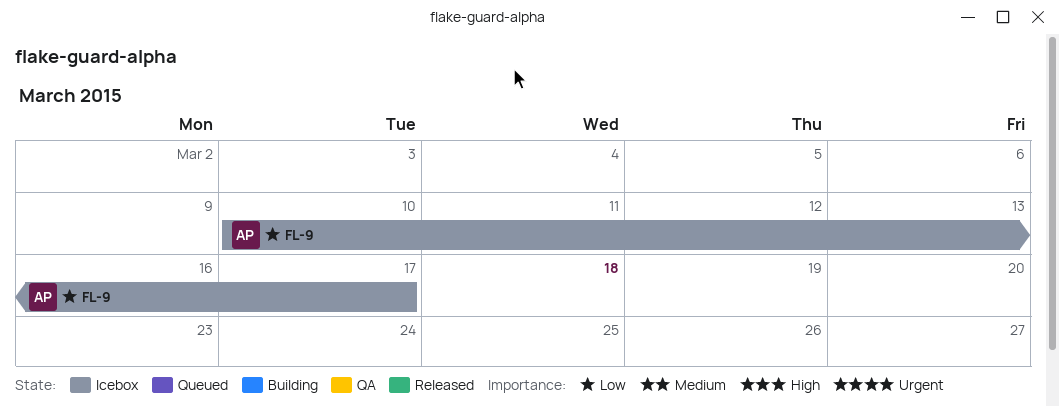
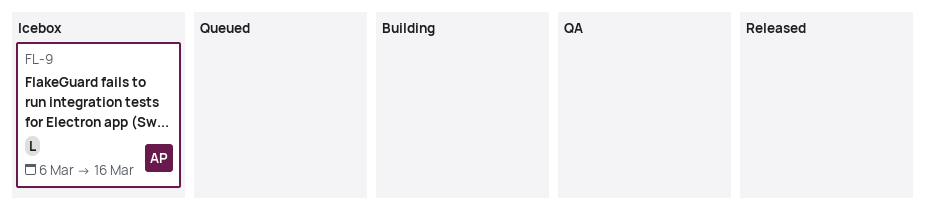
FL-9, start: Mar 10 -> Mar 6
FL-9, due: Mar 17 -> Mar 16

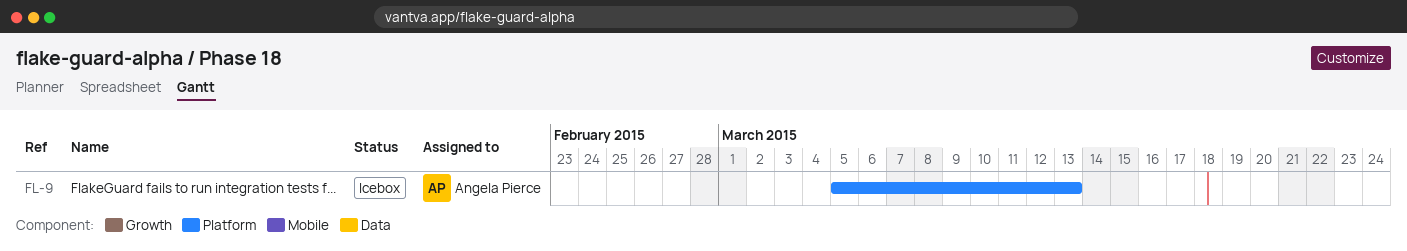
FL-9, start: Mar 6 -> Mar 5
FL-9, due: Mar 16 -> Mar 13

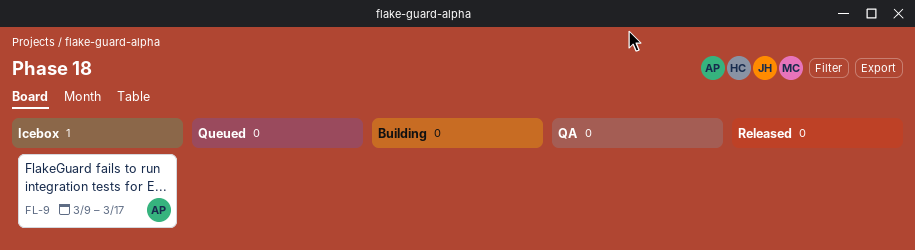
FL-9, start: Mar 5 -> Mar 9
FL-9, due: Mar 13 -> Mar 17

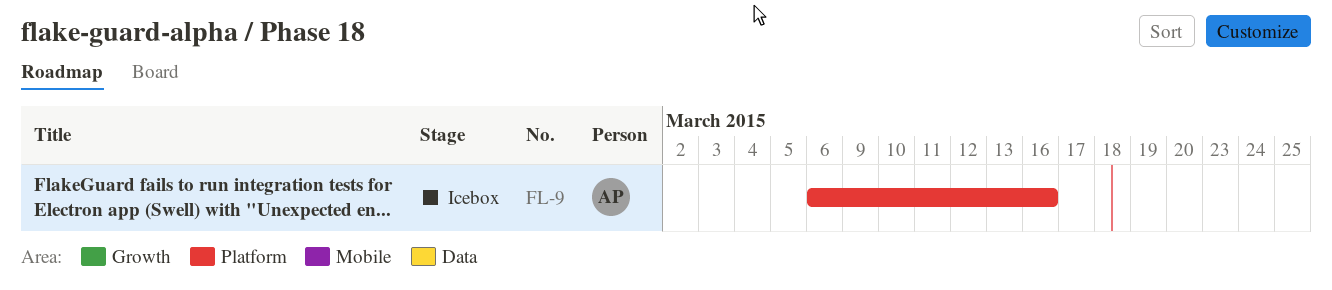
FL-9, start: Mar 9 -> Mar 6
FL-9, due: Mar 17 -> Mar 16

